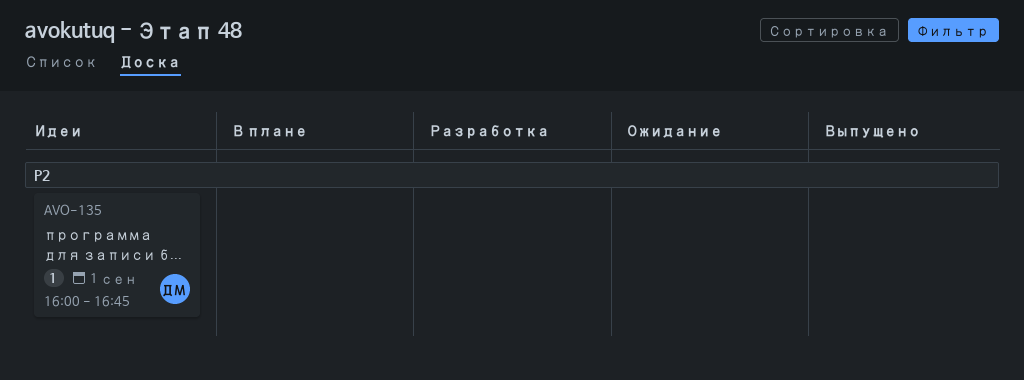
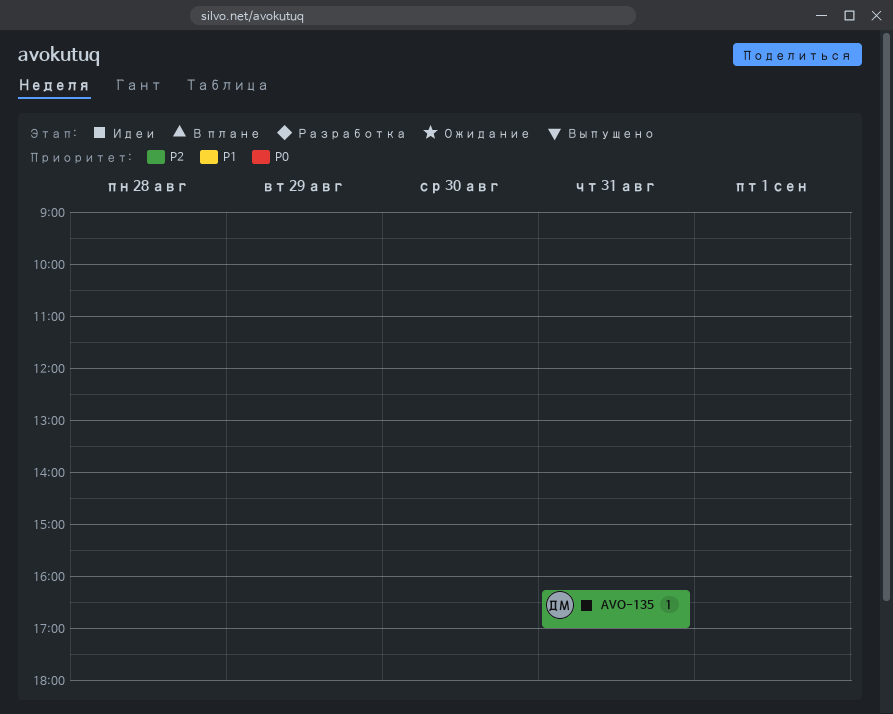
AVO-135, day: Sep 1 -> Aug 31
AVO-135, begins: 16:00 -> 16:15
AVO-135, ends: 16:45 -> 17:00

